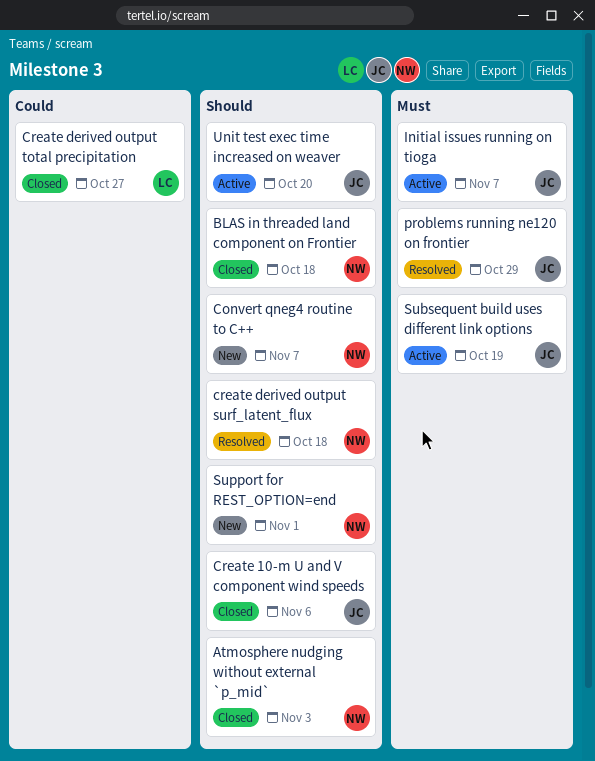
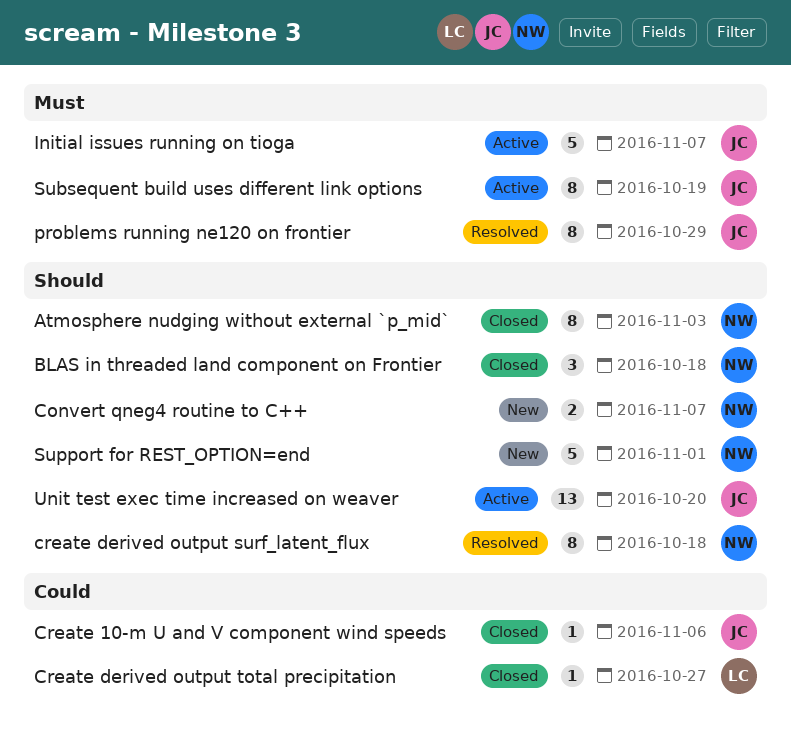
Create 10-m U and V component wind speeds, priority: Should -> Could

